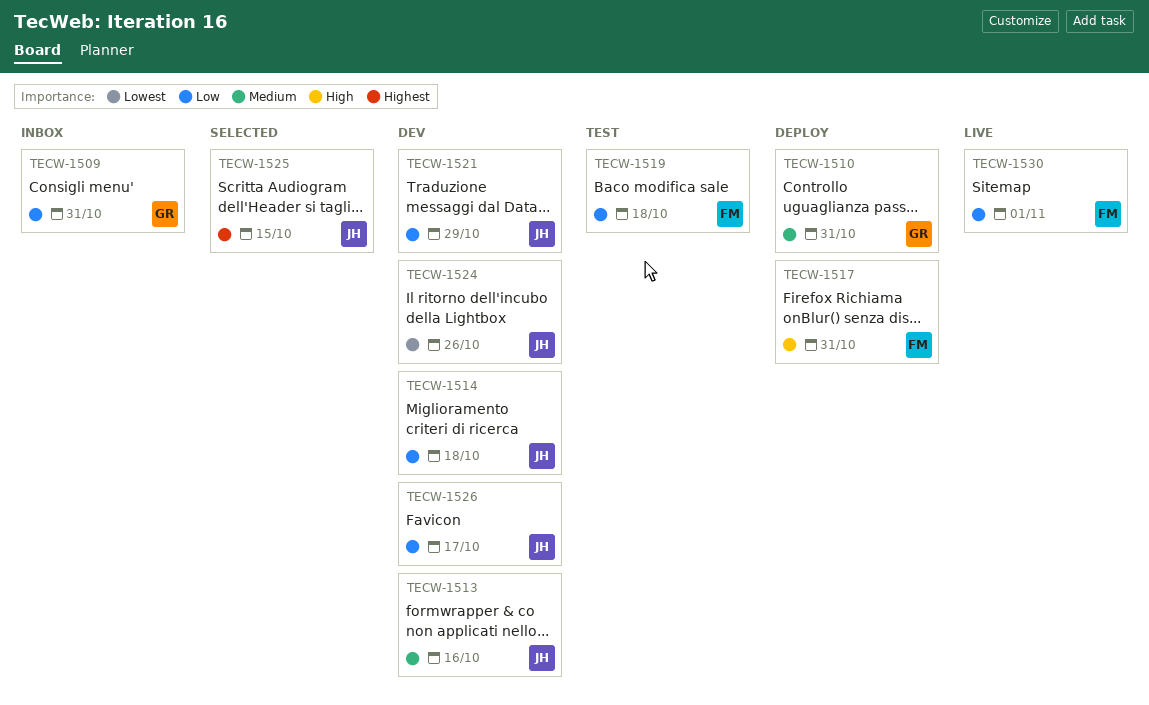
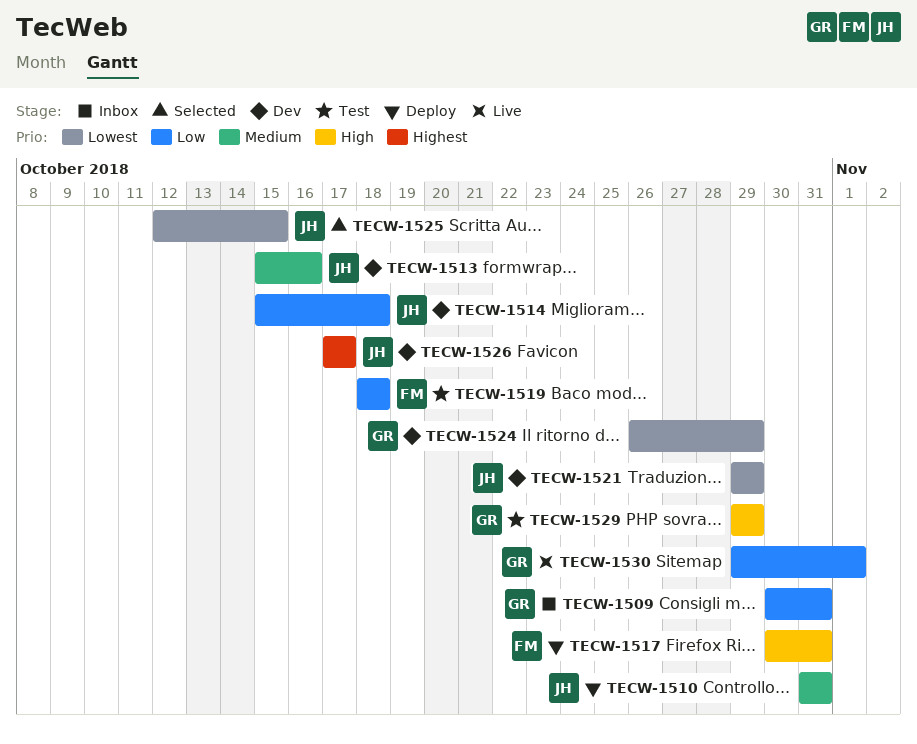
TECW-1510, owner: GR -> JH
TECW-1521, priority: Low -> Lowest
TECW-1524, owner: JH -> GR
TECW-1524, due: Oct 26 -> Oct 29
TECW-1525, priority: Highest -> Lowest
TECW-1526, priority: Low -> Highest
TECW-1529: none -> present
TECW-1530, owner: FM -> GR

